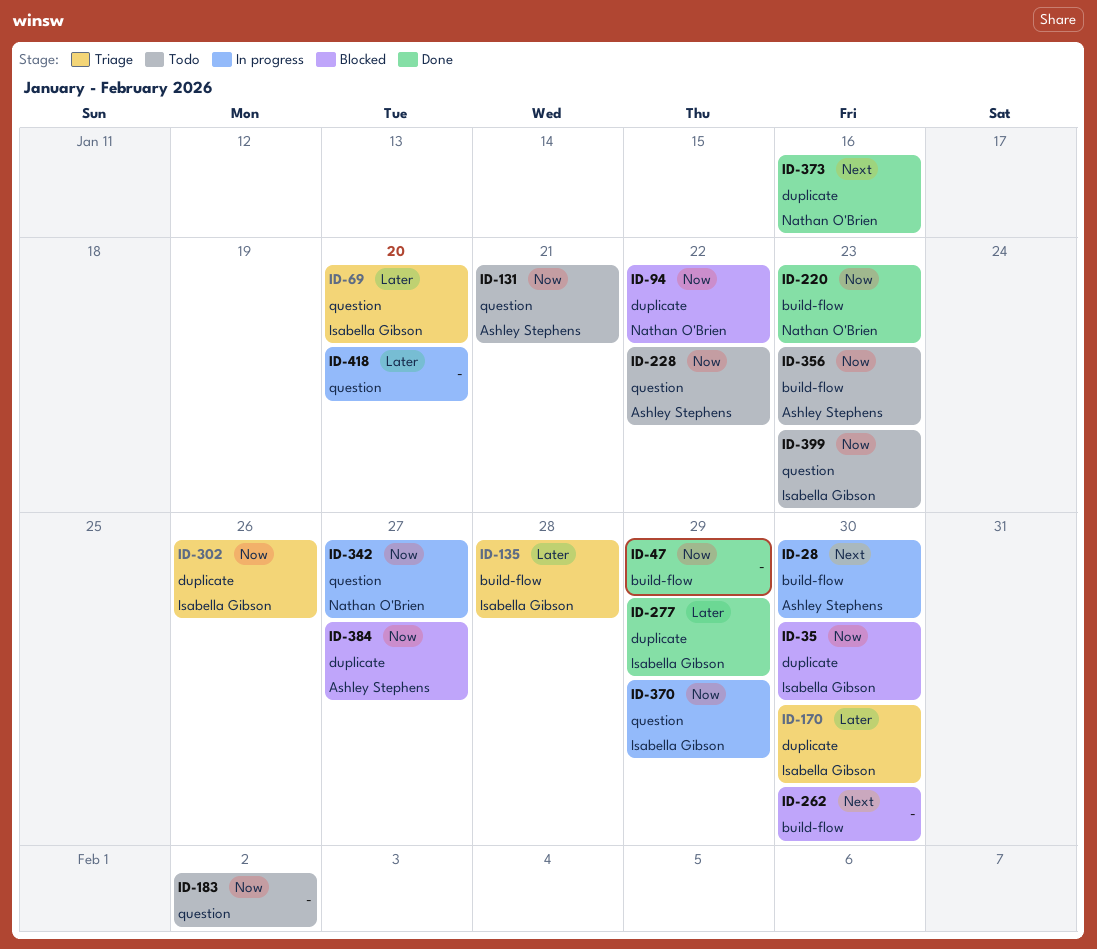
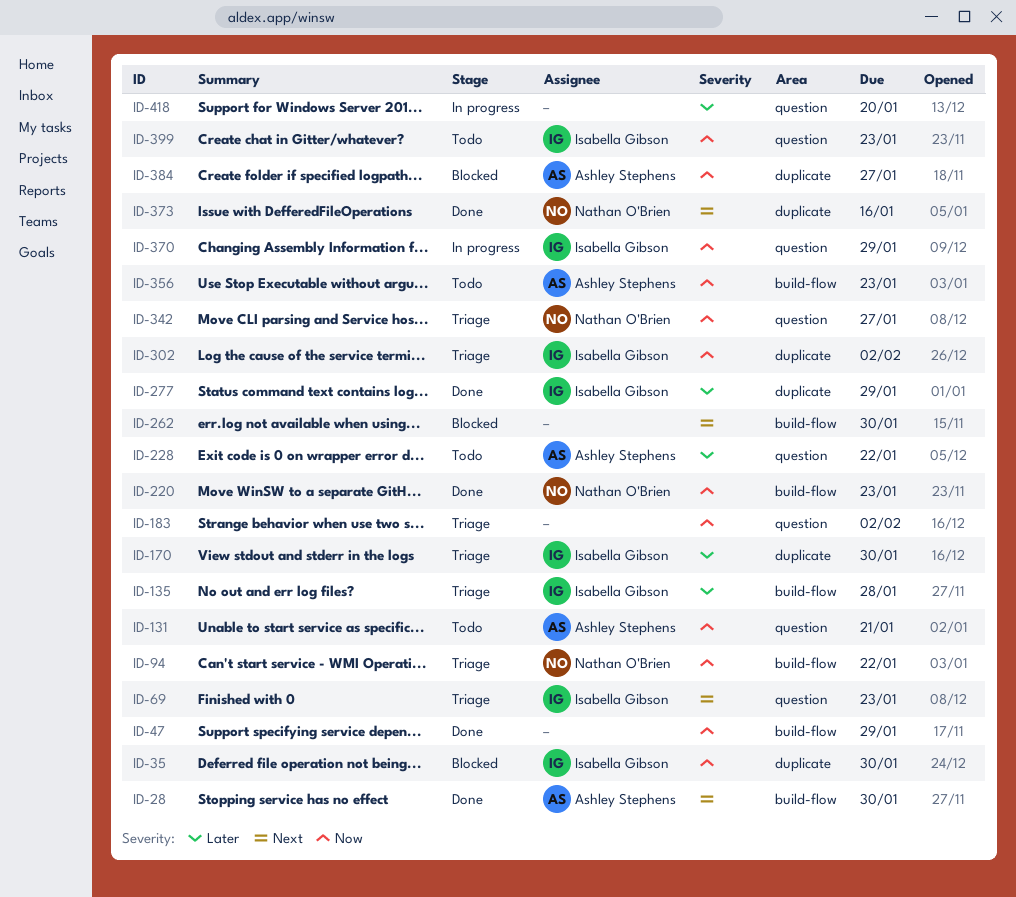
ID-28, status: In progress -> Done
ID-69, priority: Later -> Next
ID-69, due: Jan 20 -> Jan 23
ID-94, status: Blocked -> Triage
ID-94, label: duplicate -> build-flow
ID-183, status: Todo -> Triage
ID-228, priority: Now -> Later
ID-302, due: Jan 26 -> Feb 2
ID-342, status: In progress -> Triage

